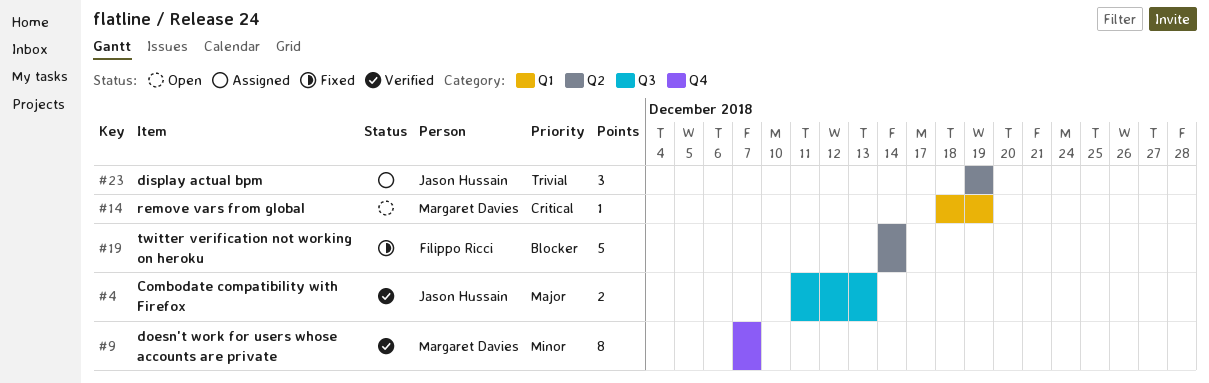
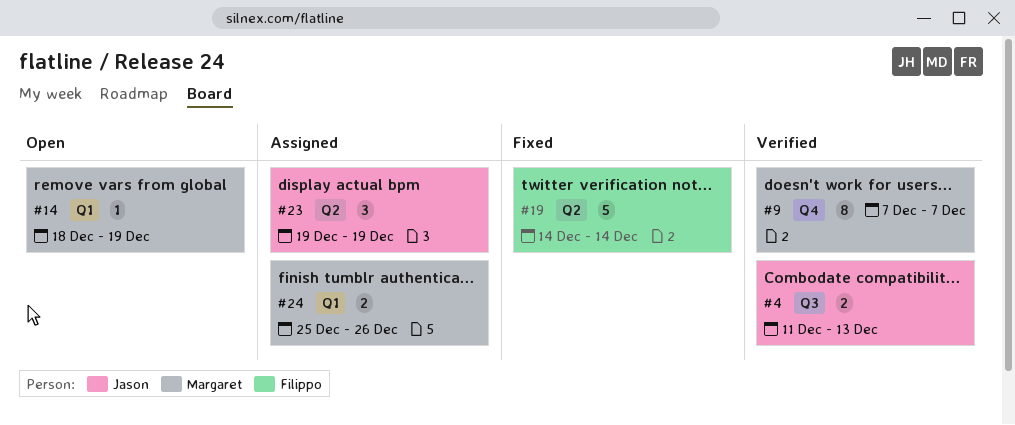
#24: none -> present

